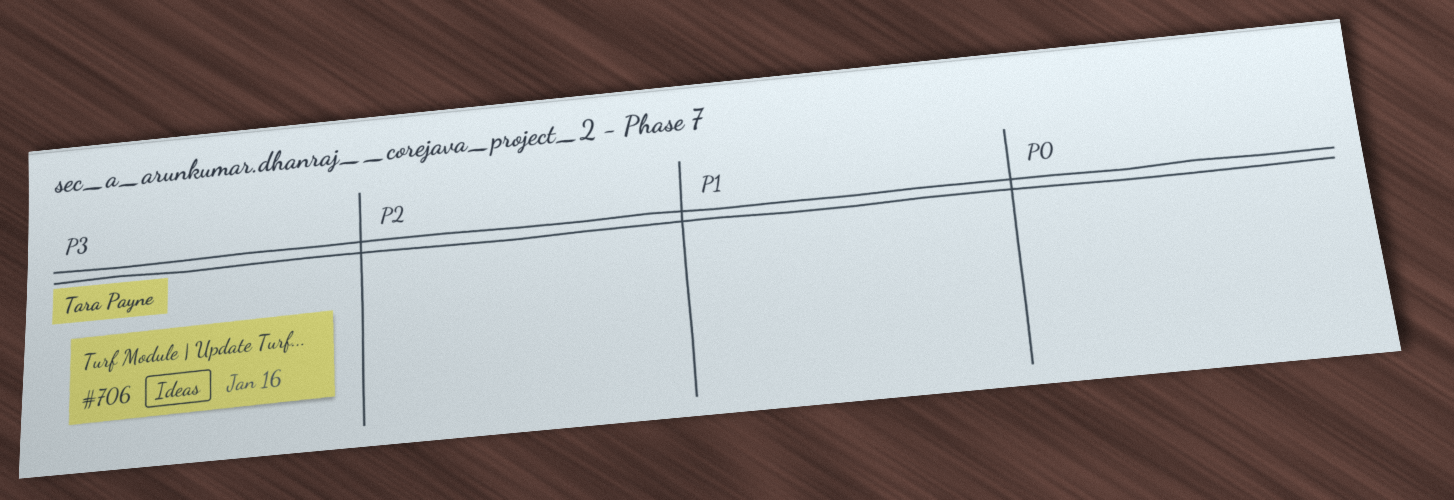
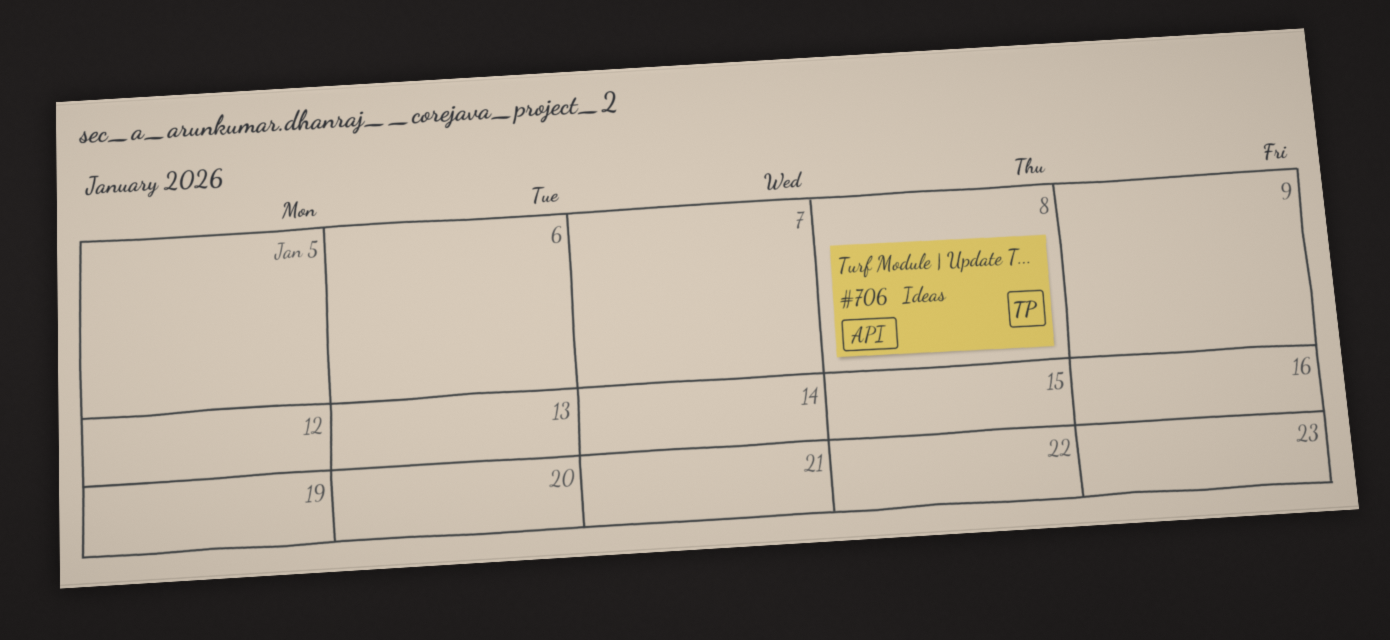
#706, due: Jan 16 -> Jan 8

